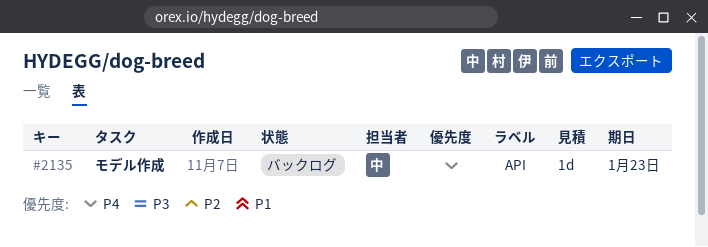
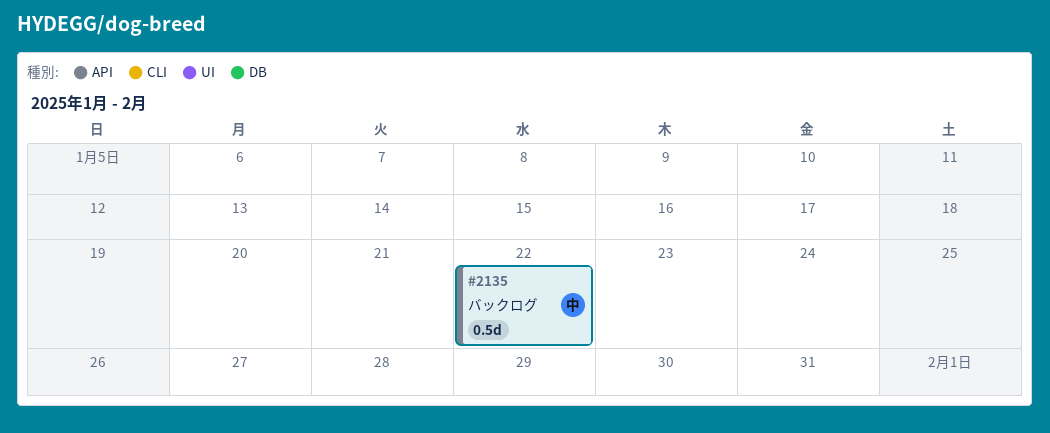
#2135, estimate: 1d -> 0.5d
#2135, due: Jan 23 -> Jan 22

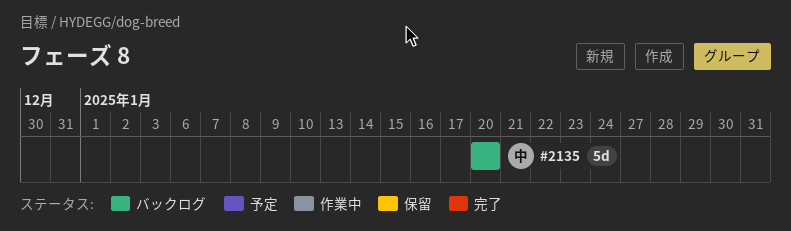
#2135, estimate: 0.5d -> 5d
#2135, due: Jan 22 -> Jan 20

